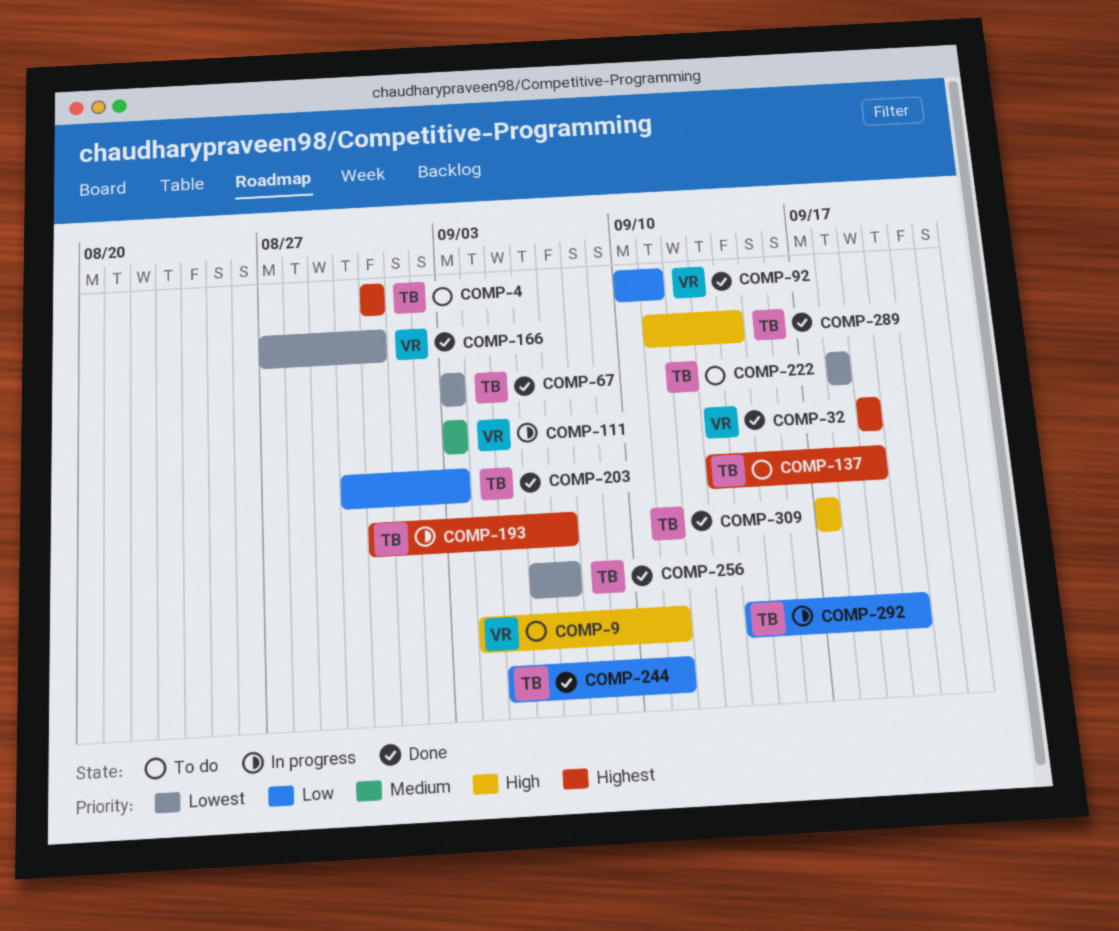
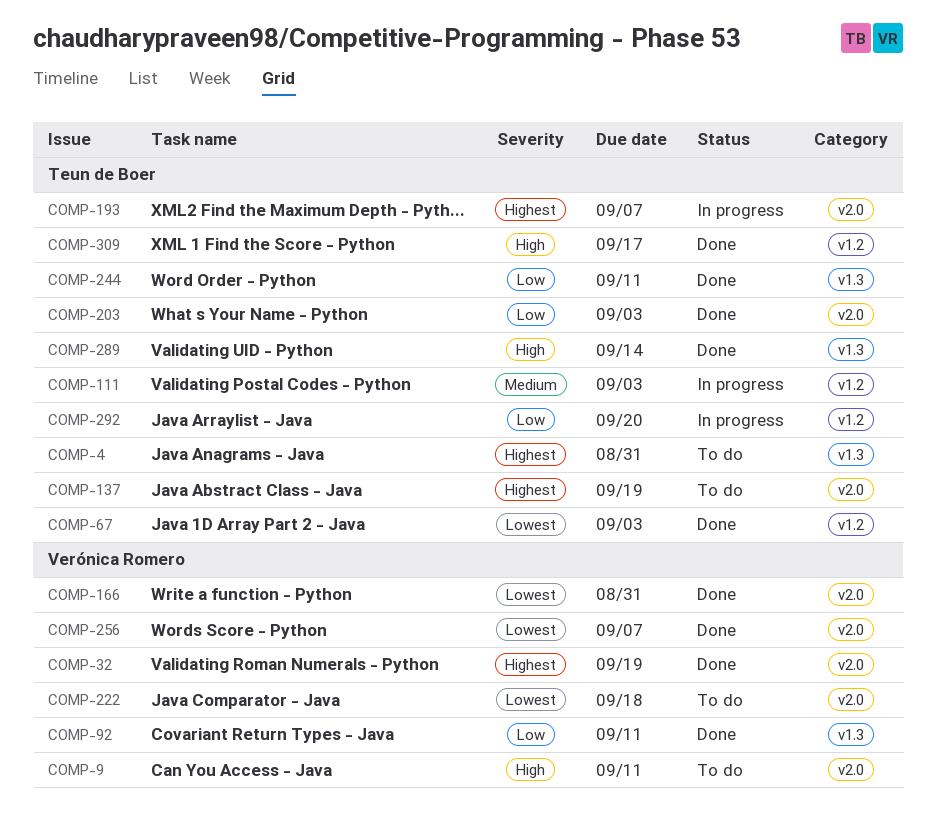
COMP-111, owner: Verónica Romero -> Teun de Boer
COMP-222, owner: Teun de Boer -> Verónica Romero
COMP-256, owner: Teun de Boer -> Verónica Romero

